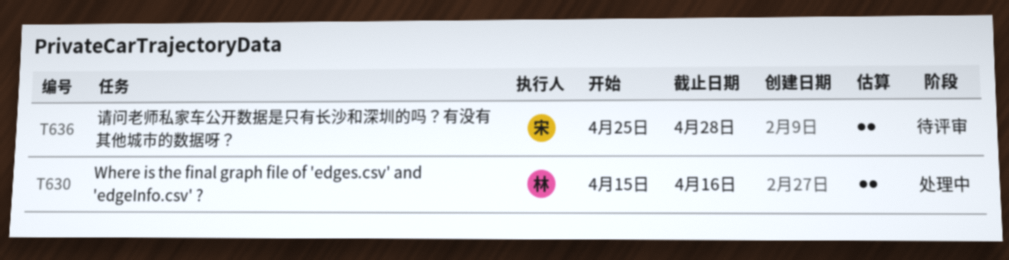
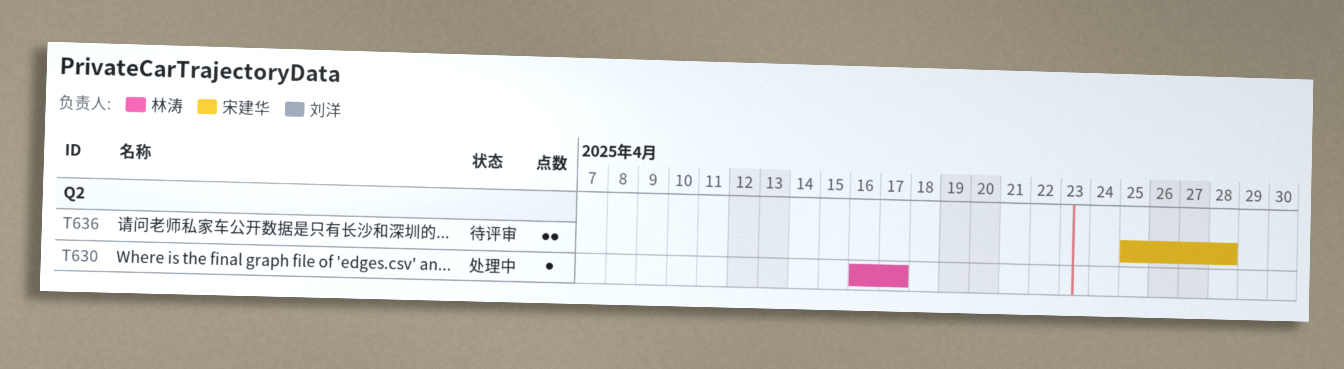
T630, estimate: 2 -> 1
T630, start: Apr 15 -> Apr 16
T630, due: Apr 16 -> Apr 17

